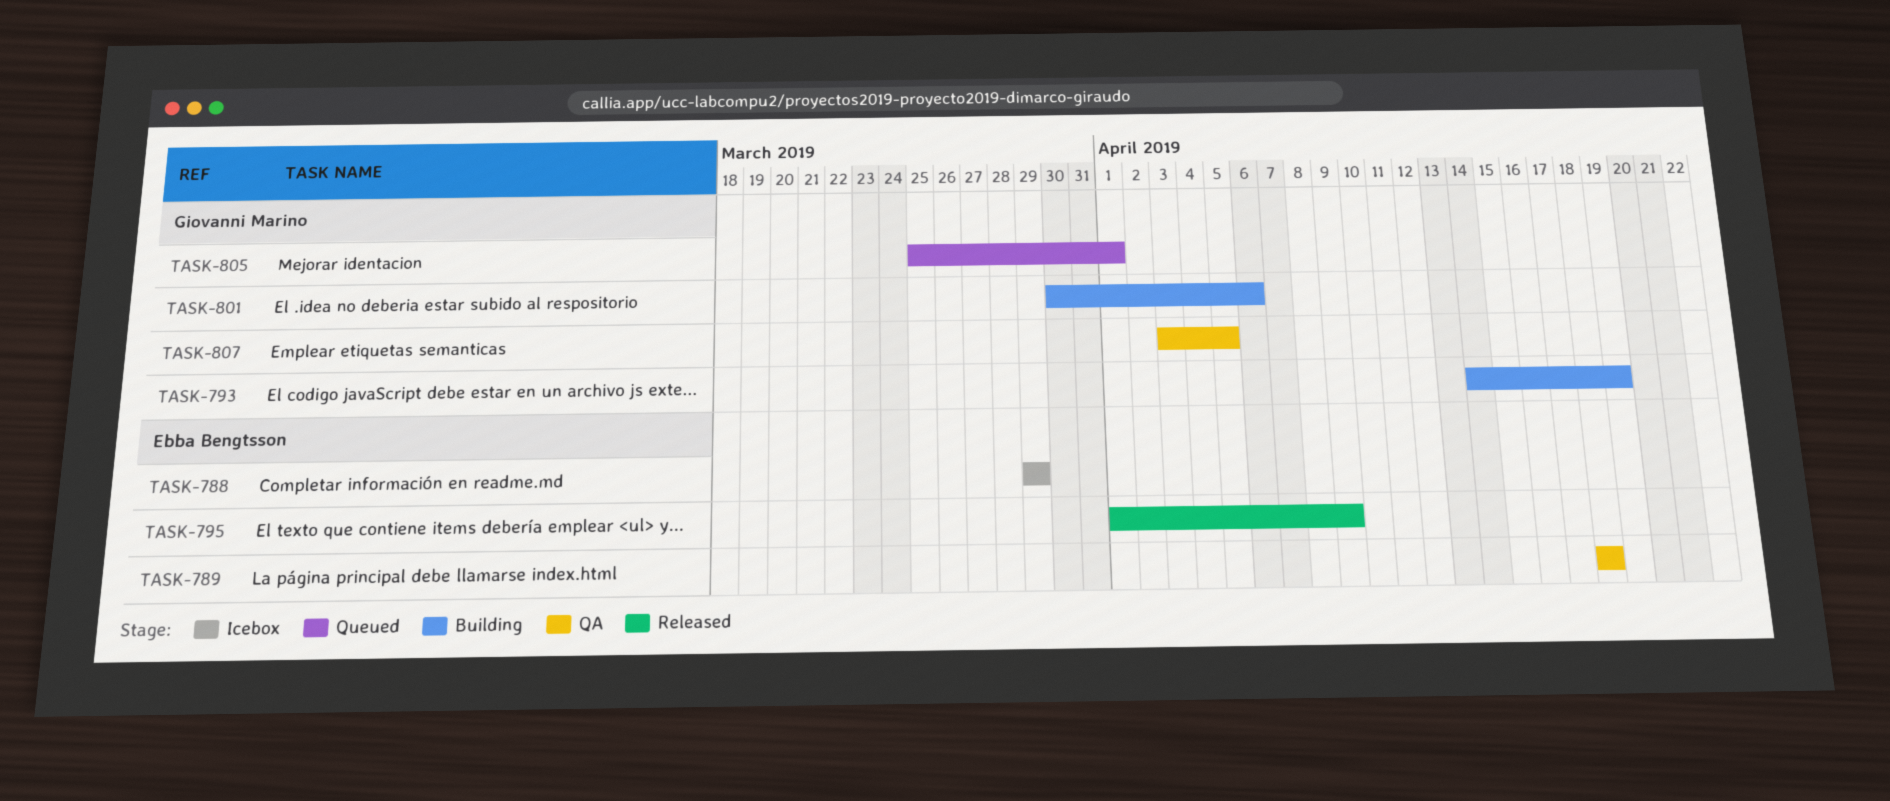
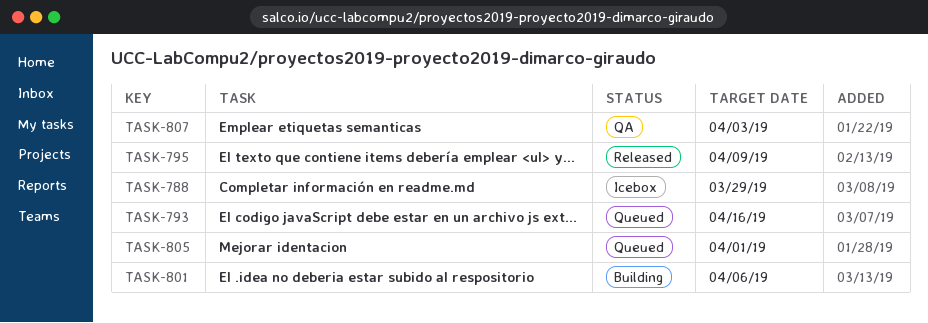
TASK-789: present -> none
TASK-793, status: Building -> Queued
TASK-793, due: Apr 19 -> Apr 16
TASK-807, due: Apr 5 -> Apr 3

